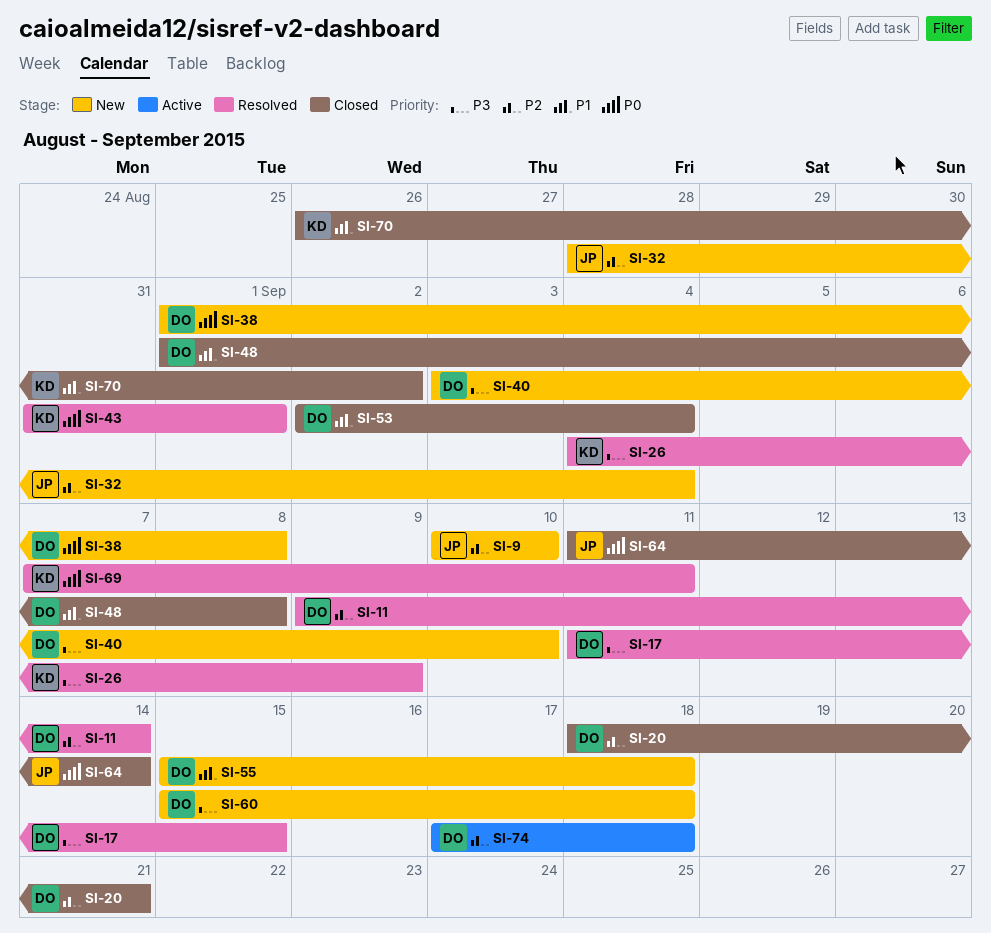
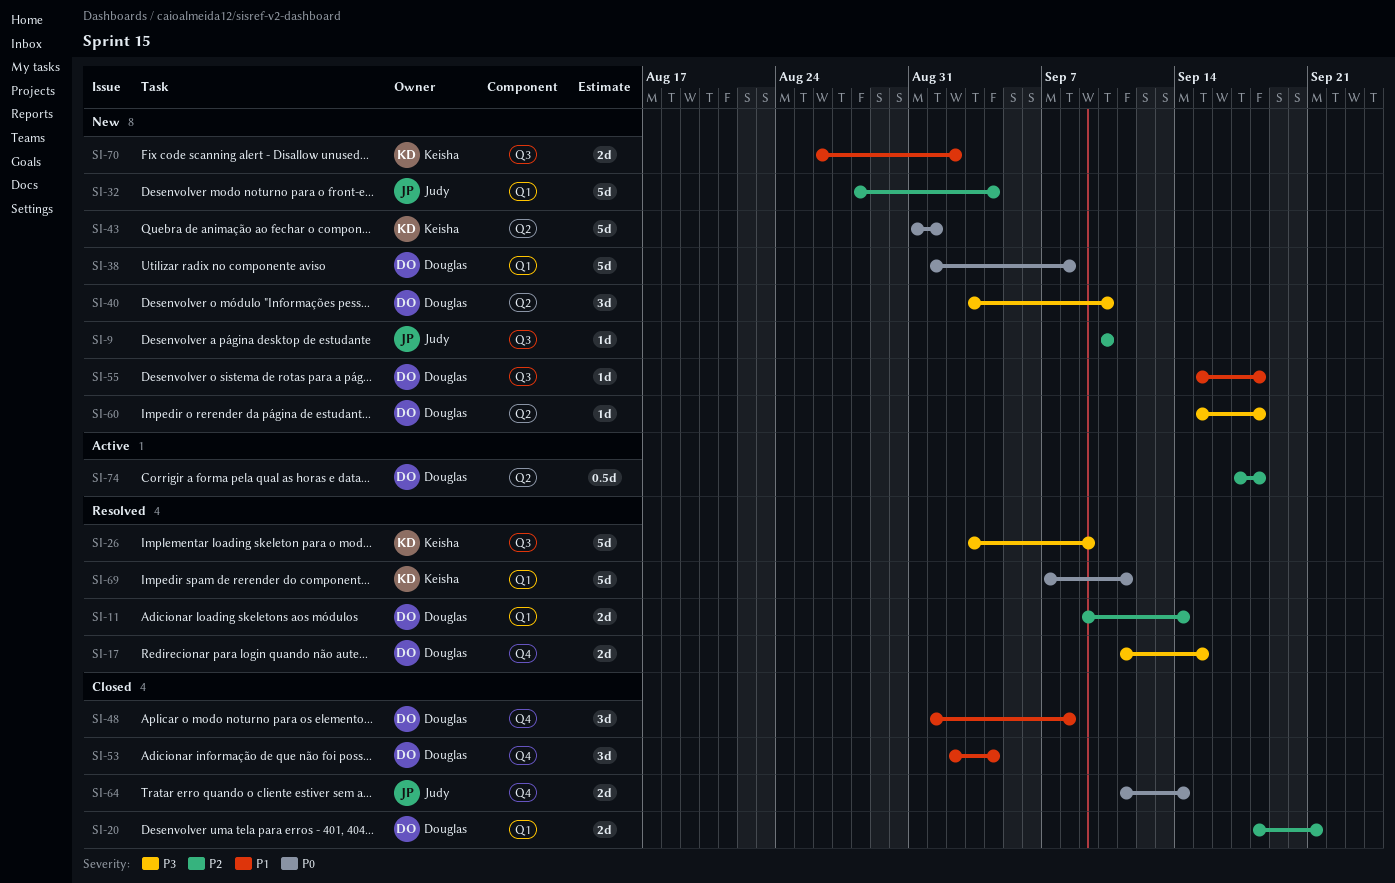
SI-26, start: Sep 4 -> Sep 3
SI-43, status: Resolved -> New
SI-70, status: Closed -> New

